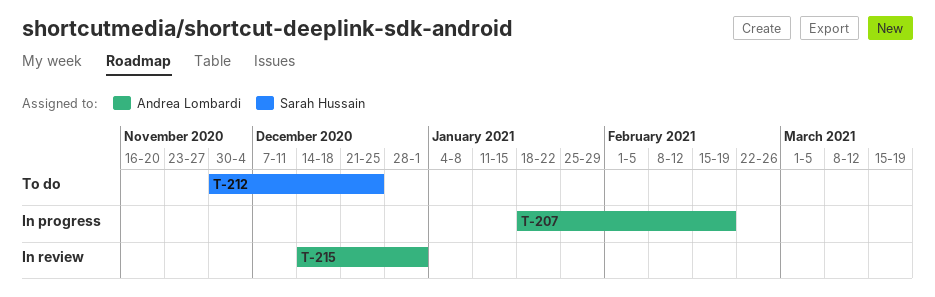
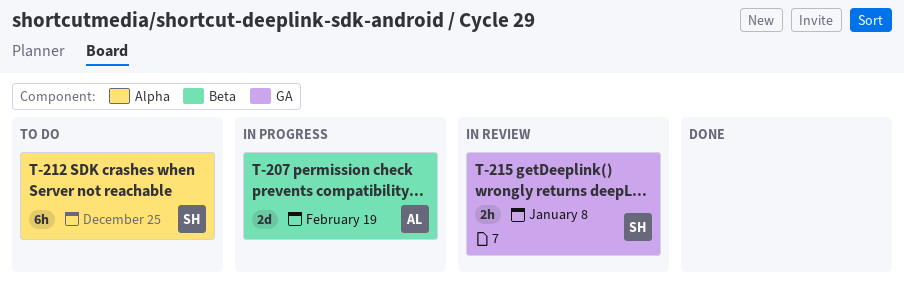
T-215, owner: Andrea Lombardi -> Sarah Hussain
T-215, due: Jan 1 -> Jan 8

